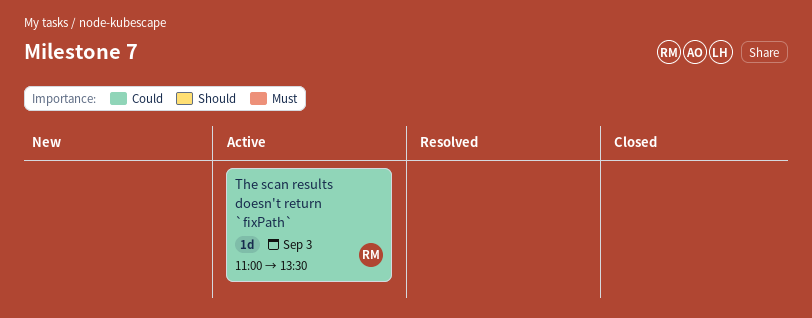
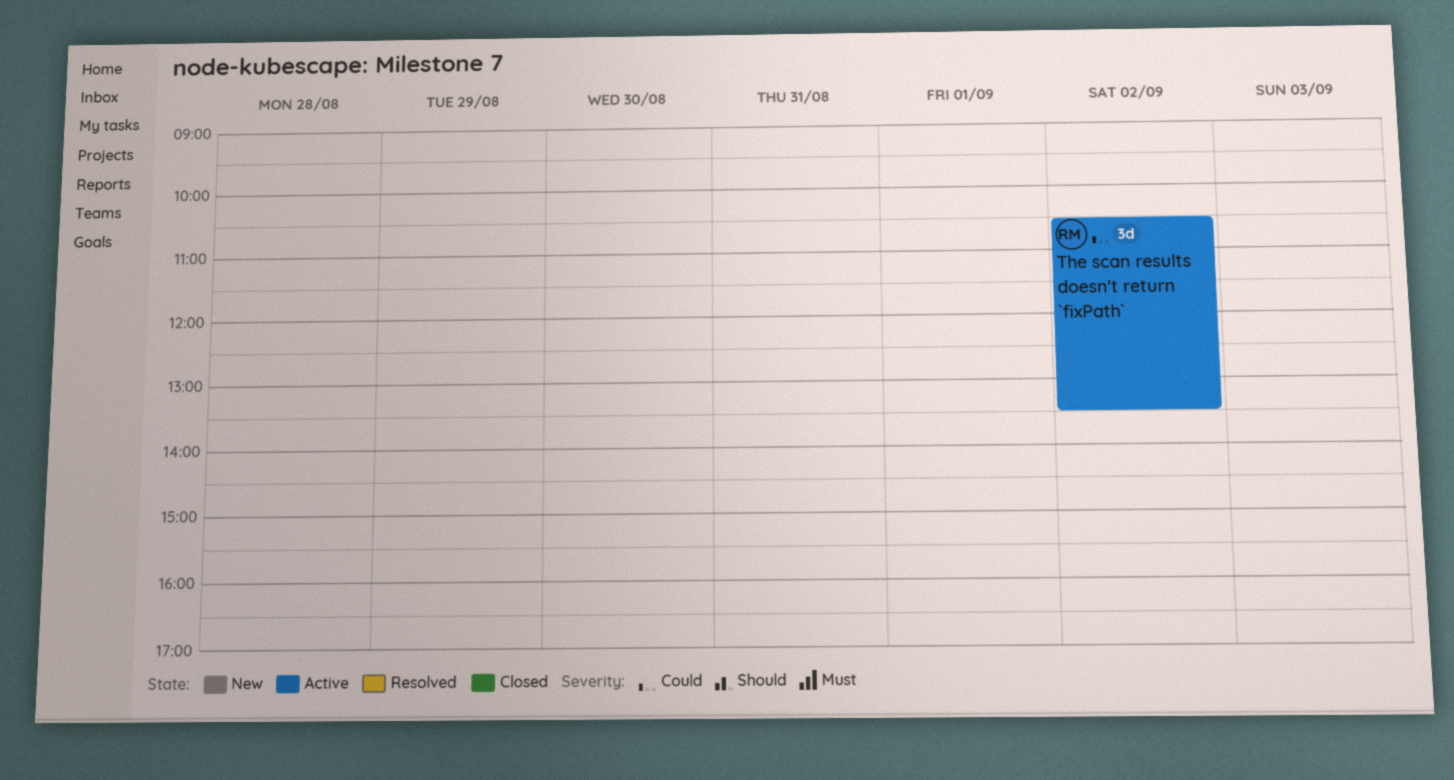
The scan results doesn't return `fixPath`, estimate: 1d -> 3d
The scan results doesn't return `fixPath`, day: Sep 3 -> Sep 2
The scan results doesn't return `fixPath`, begins: 11:00 -> 10:30

